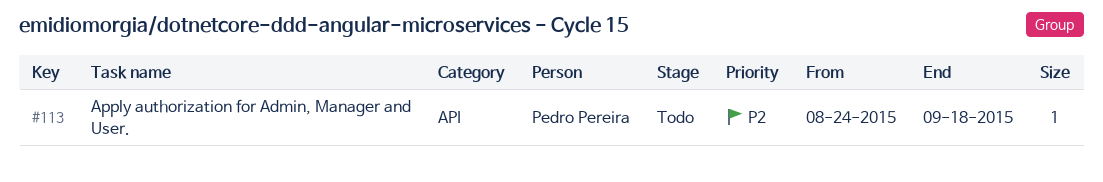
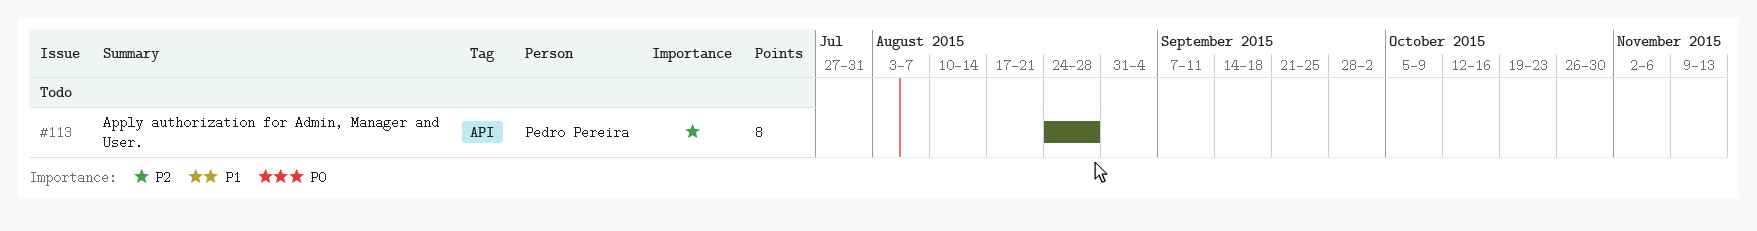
#113, estimate: 1 -> 8
#113, due: Sep 18 -> Aug 28

